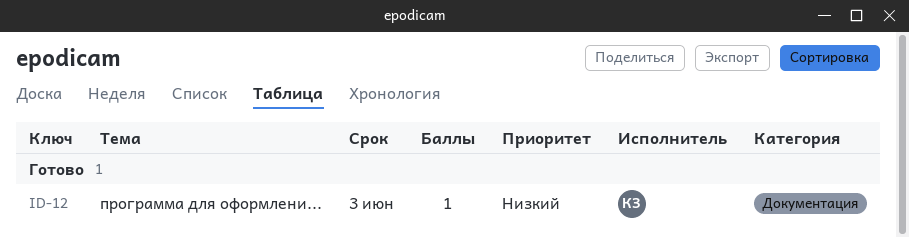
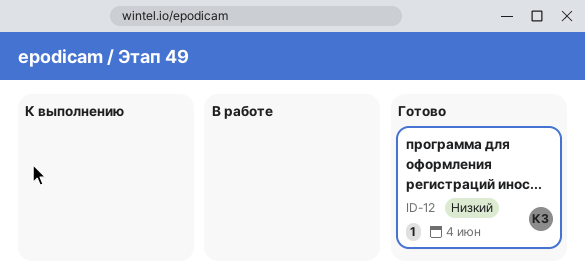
ID-12, due: Jun 3 -> Jun 4

